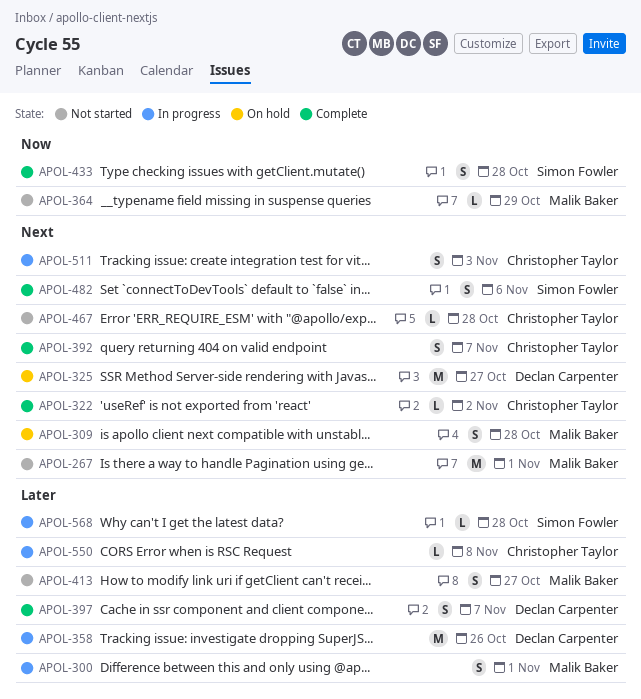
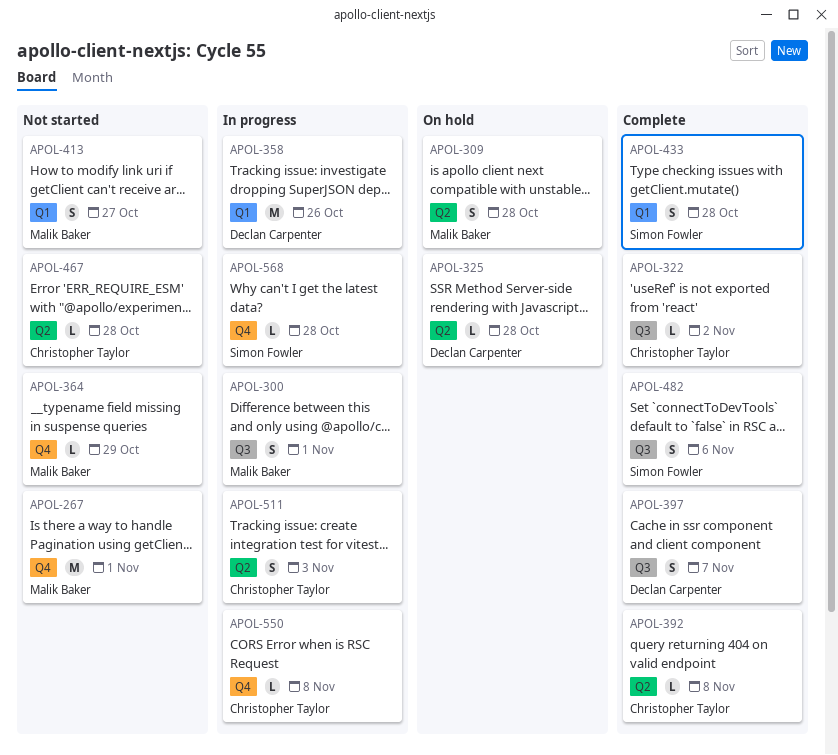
APOL-325, estimate: M -> L
APOL-325, due: Oct 27 -> Oct 28
APOL-392, estimate: S -> L
APOL-392, due: Nov 7 -> Nov 8

